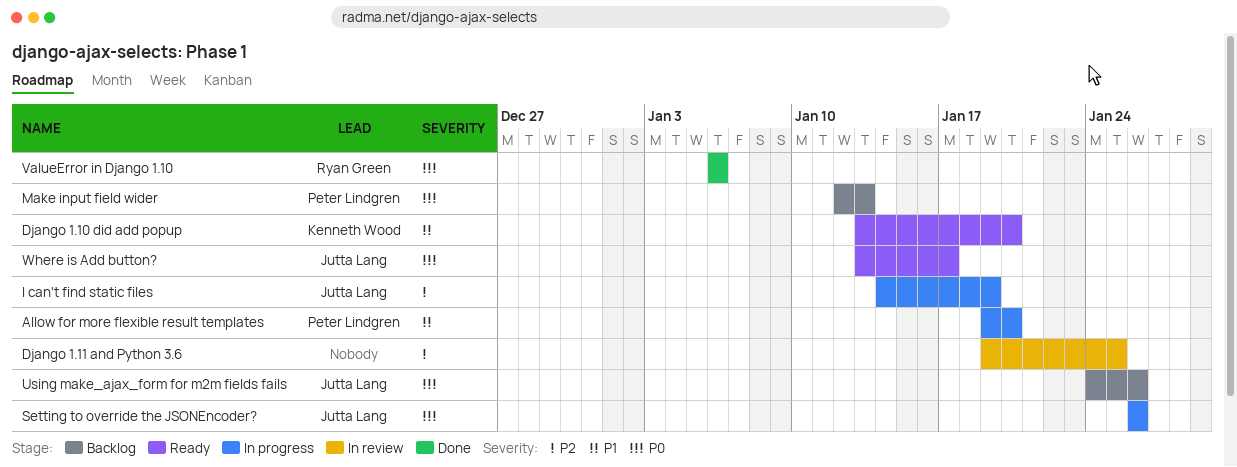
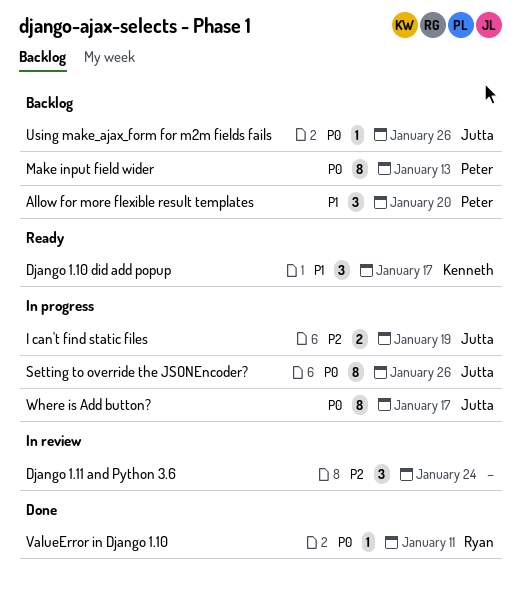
Allow for more flexible result templates, status: In progress -> Backlog
Django 1.10 did add popup, due: Jan 20 -> Jan 17
Django 1.11 and Python 3.6, due: Jan 25 -> Jan 24
ValueError in Django 1.10, due: Jan 6 -> Jan 11
Where is Add button?, status: Ready -> In progress

